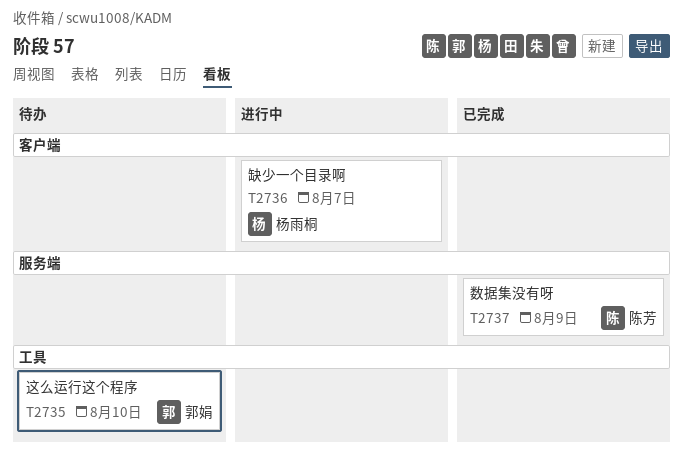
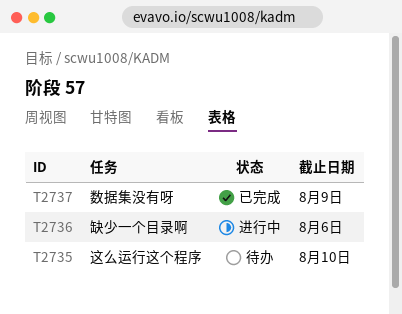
T2736, due: Aug 7 -> Aug 6

